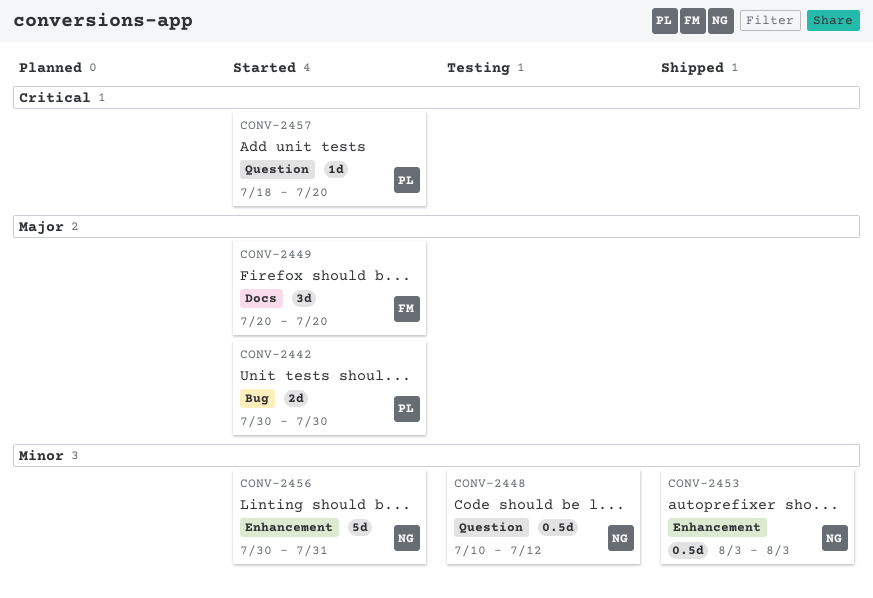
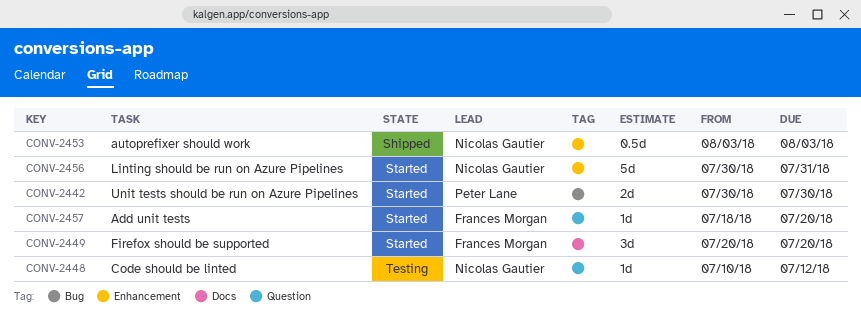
CONV-2448, estimate: 0.5d -> 1d
CONV-2457, owner: Peter Lane -> Frances Morgan

